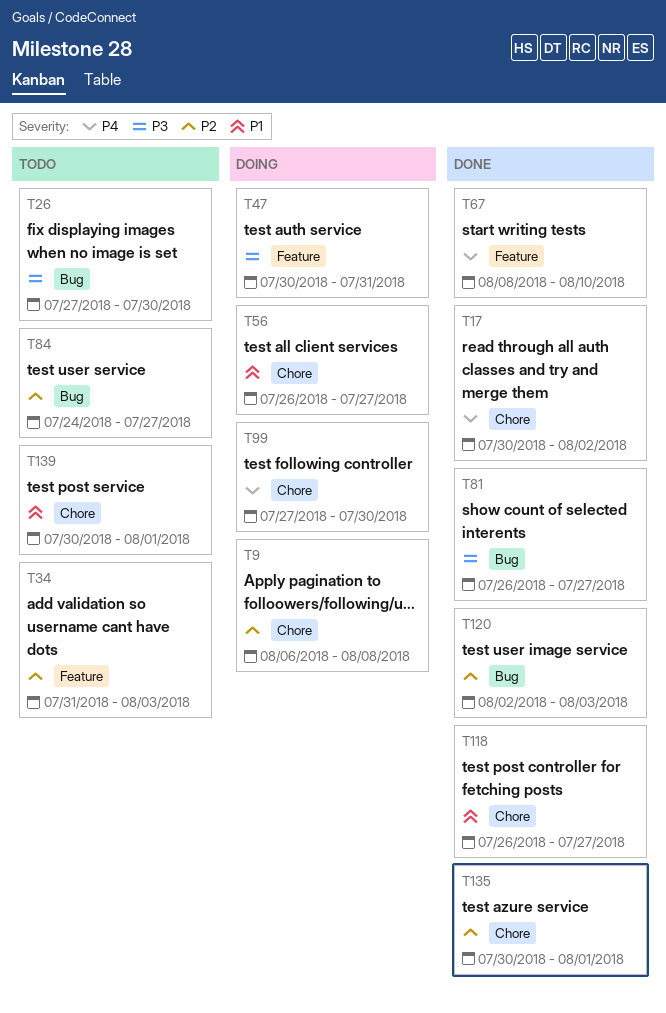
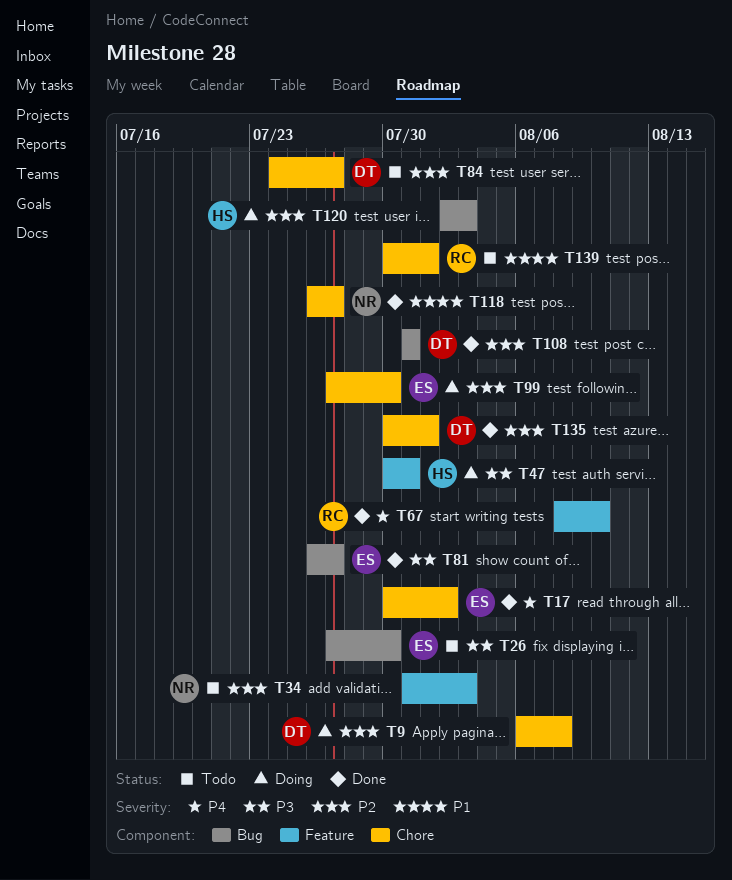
T56: present -> none
T84, label: Bug -> Chore
T99, priority: P4 -> P2
T108: none -> present
T120, status: Done -> Doing

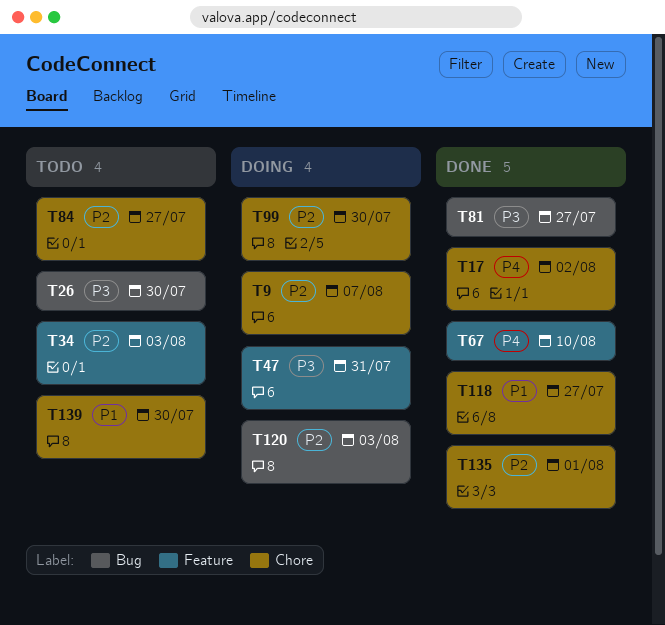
T9, due: Aug 8 -> Aug 7
T108: present -> none
T139, due: Aug 1 -> Jul 30

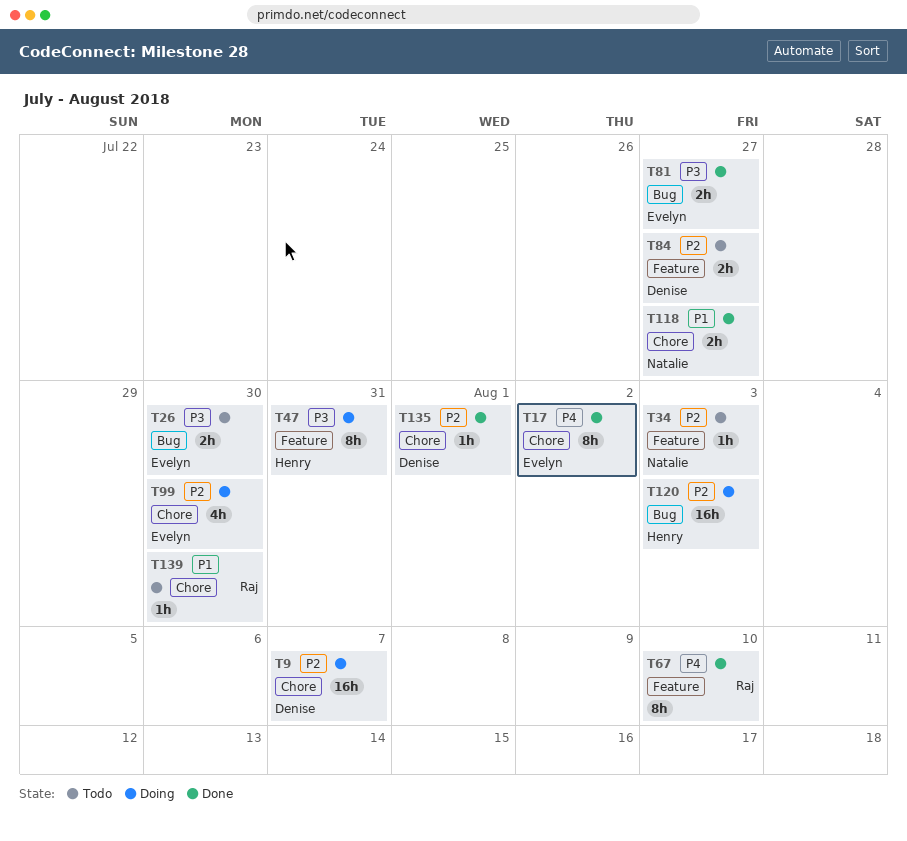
T84, label: Chore -> Feature

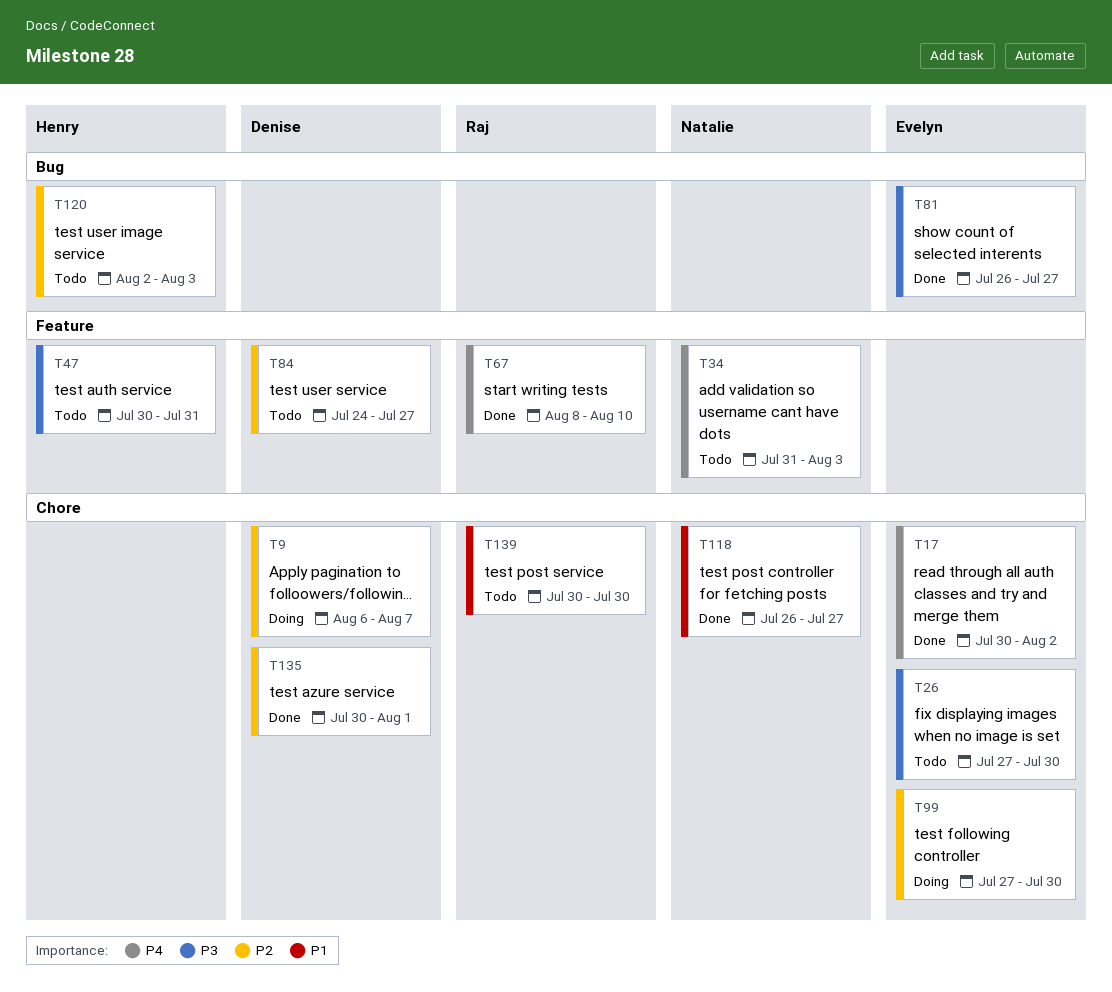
T26, label: Bug -> Chore
T34, priority: P2 -> P4
T47, status: Doing -> Todo
T120, status: Doing -> Todo

